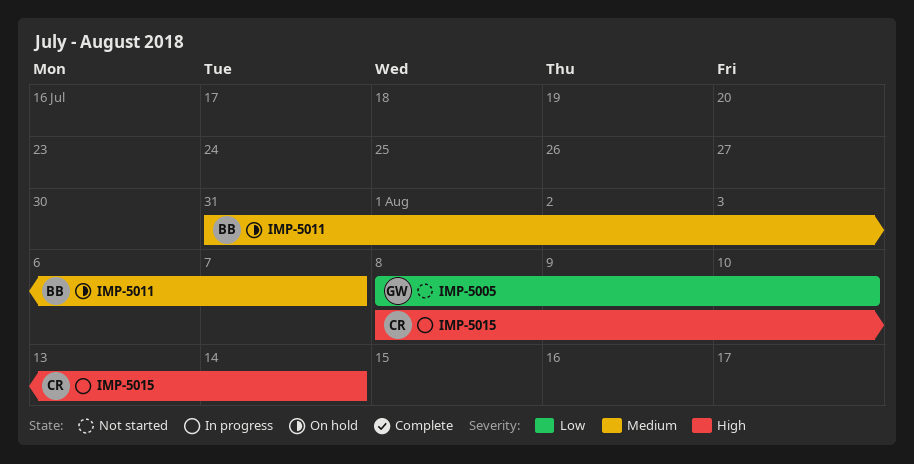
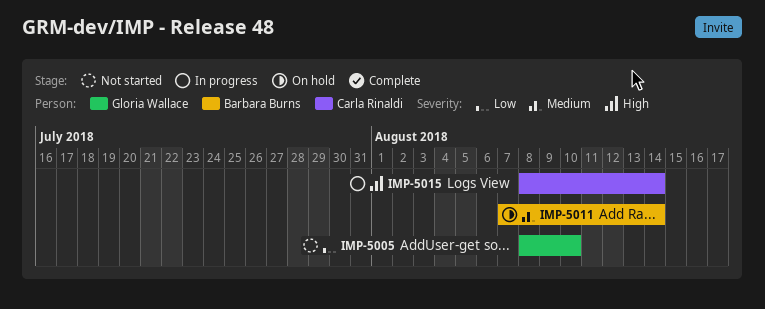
IMP-5011, start: Jul 31 -> Aug 7
IMP-5011, due: Aug 7 -> Aug 14

